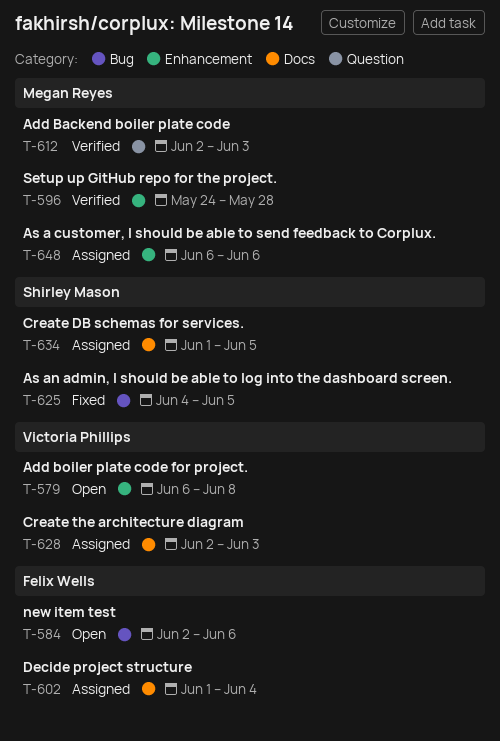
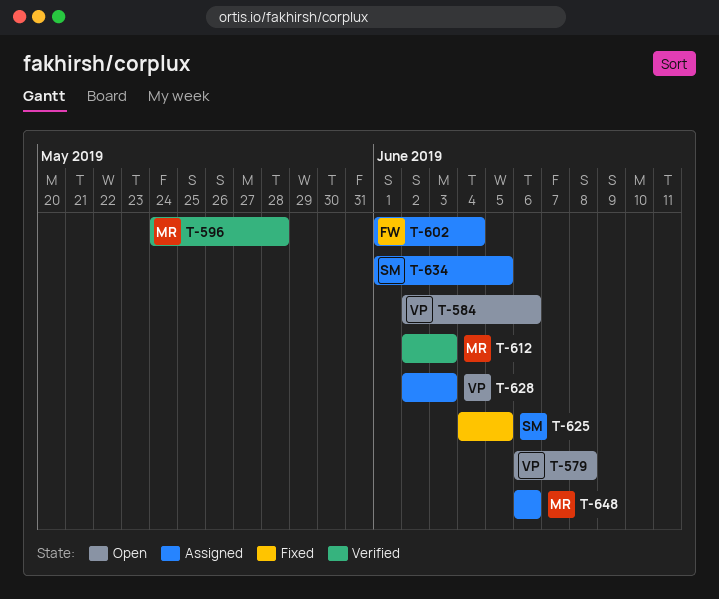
T-584, owner: Felix Wells -> Victoria Phillips

